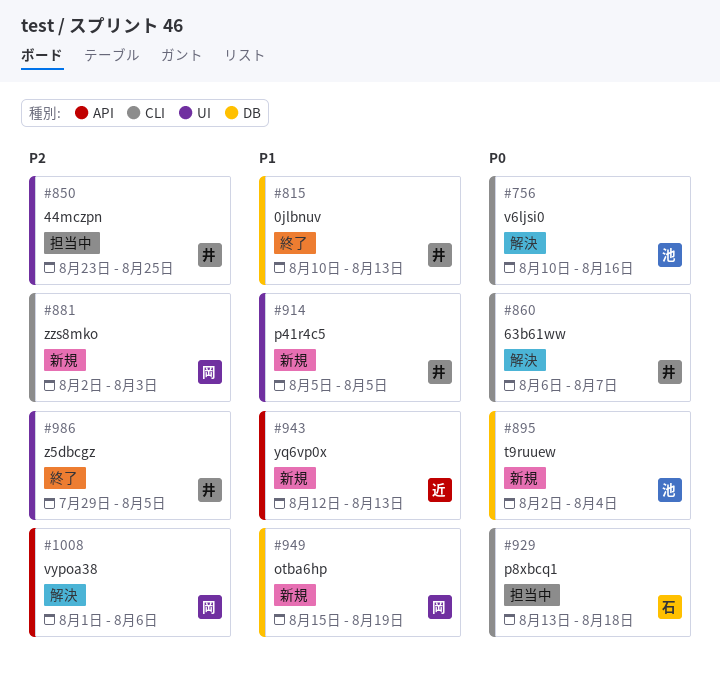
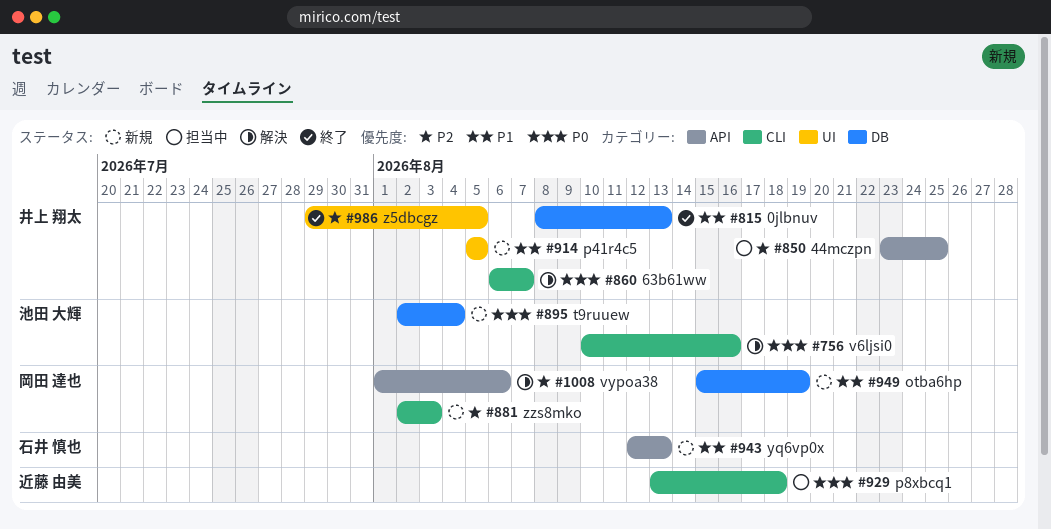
#815, start: Aug 10 -> Aug 8
#850, label: UI -> API
#929, owner: 石井 慎也 -> 近藤 由美
#943, owner: 近藤 由美 -> 石井 慎也

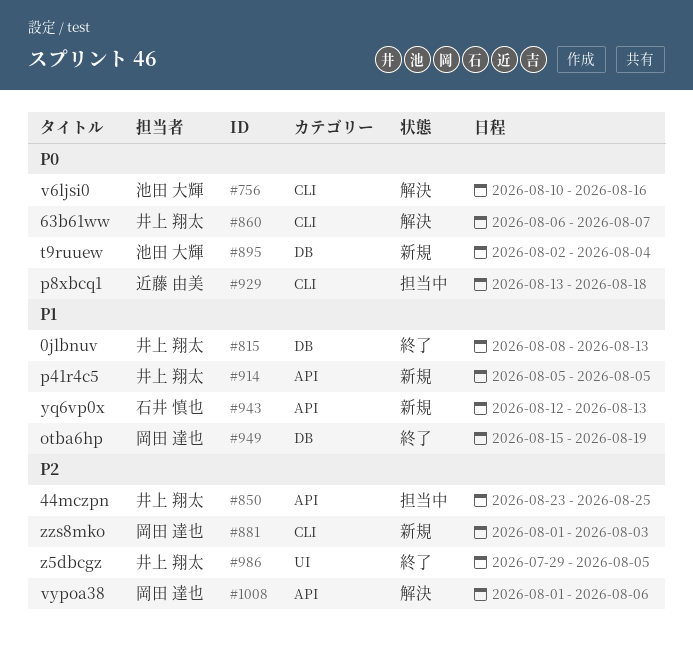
#881, start: Aug 2 -> Aug 1
#914, label: UI -> API
#949, status: 新規 -> 終了

